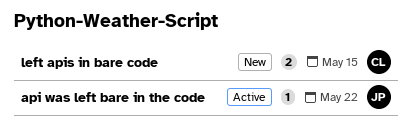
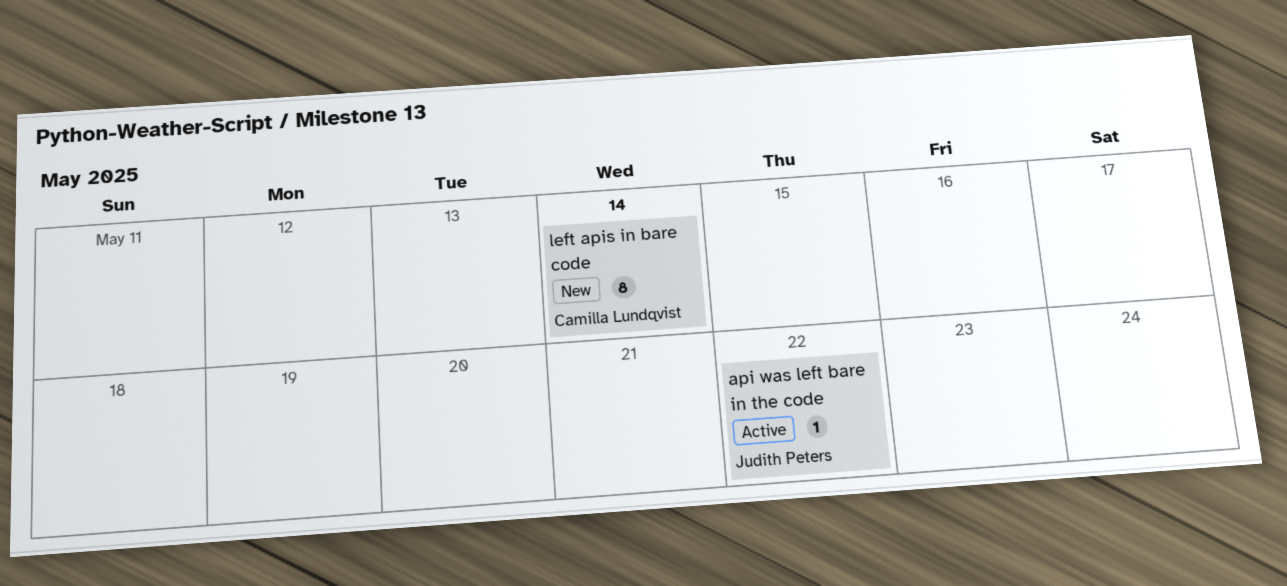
left apis in bare code, estimate: 2 -> 8
left apis in bare code, due: May 15 -> May 14

